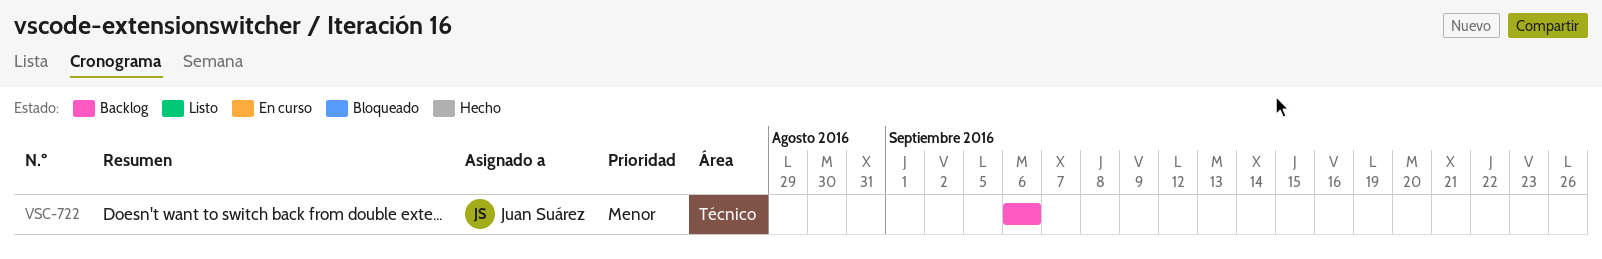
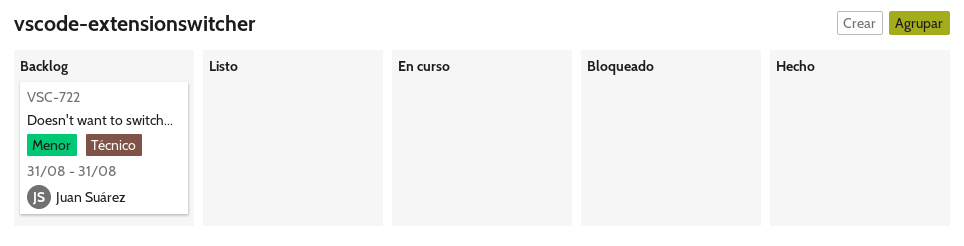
VSC-722, start: Sep 6 -> Aug 31
VSC-722, due: Sep 6 -> Aug 31

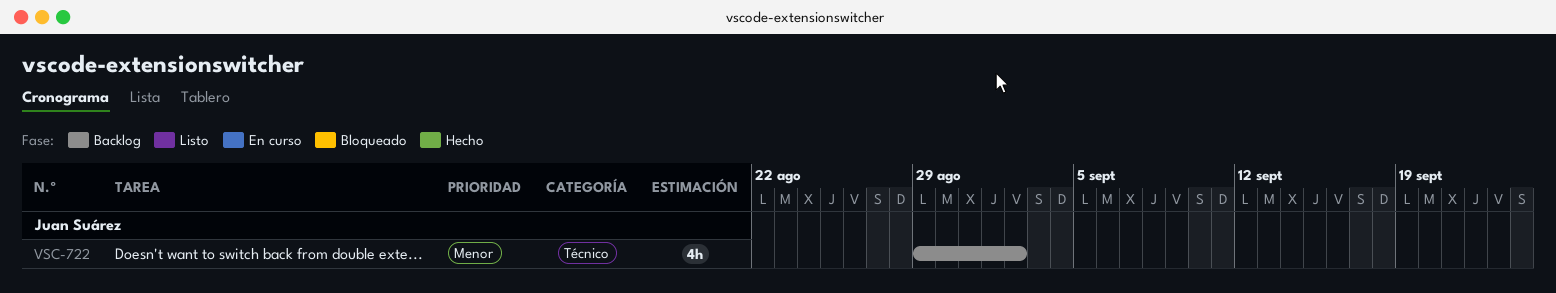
VSC-722, start: Aug 31 -> Aug 29
VSC-722, due: Aug 31 -> Sep 2

